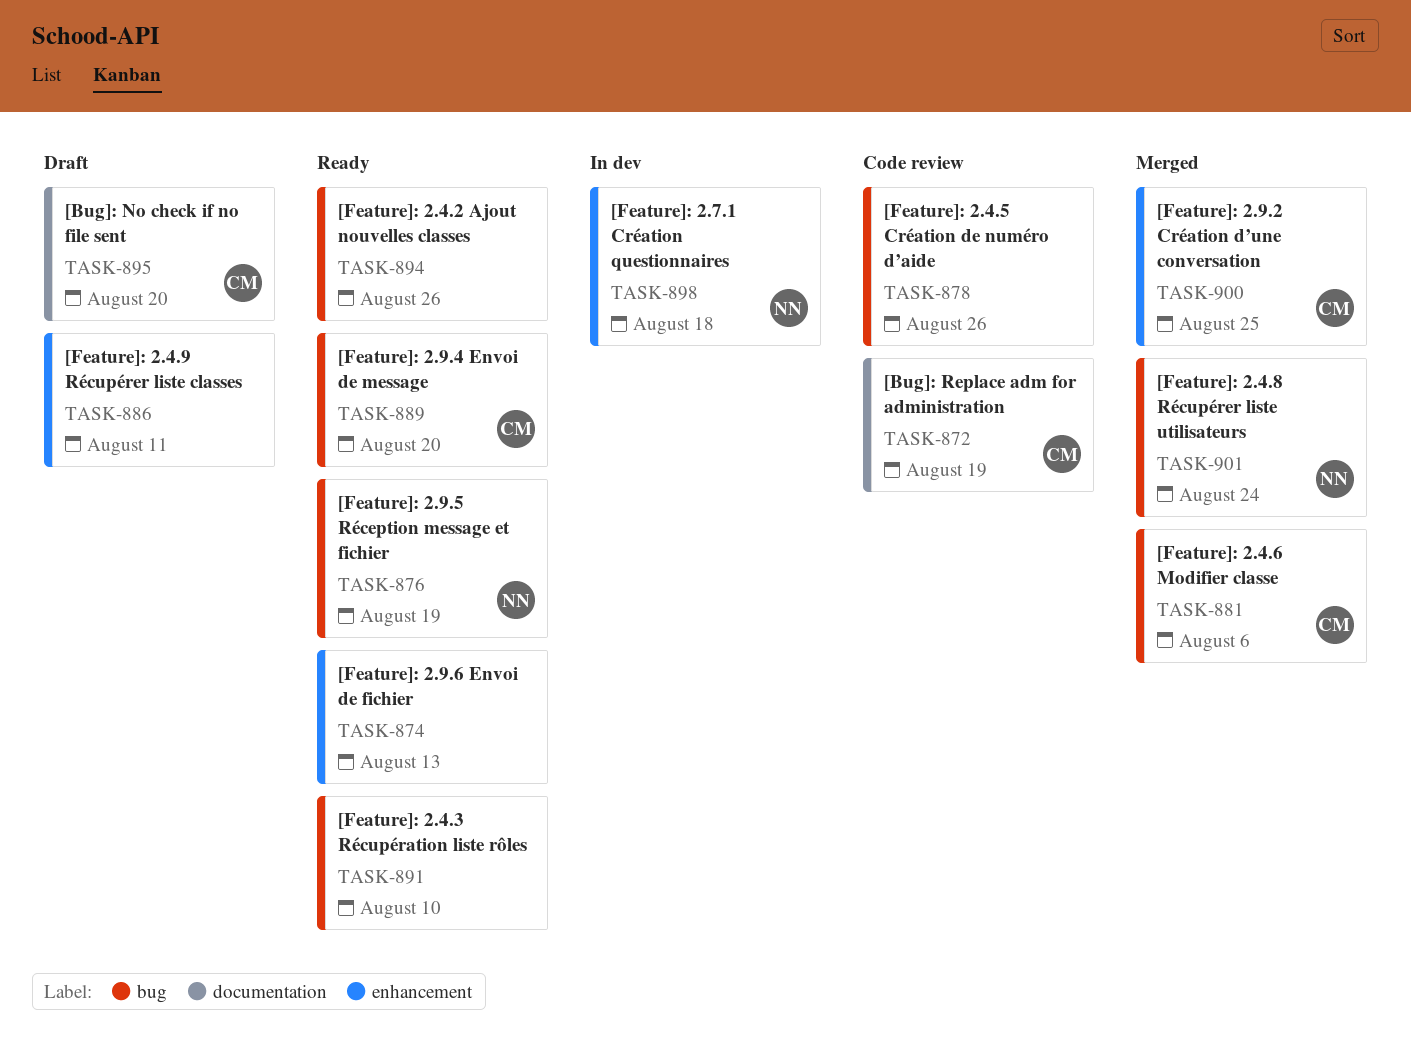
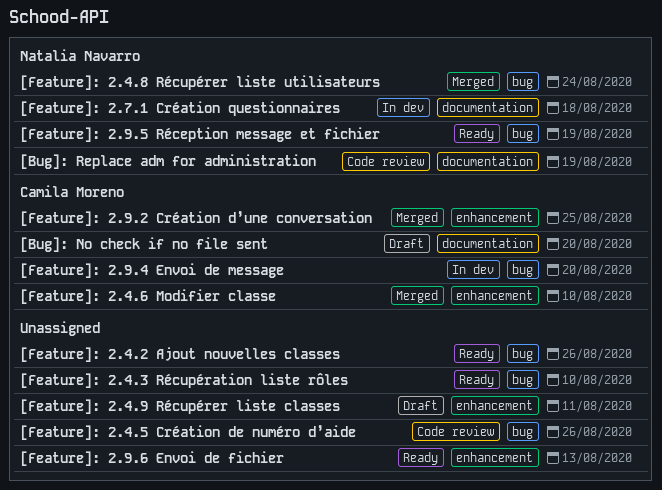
[Bug]: Replace adm for administration, owner: Camila Moreno -> Natalia Navarro
[Feature]: 2.4.6 Modifier classe, label: bug -> enhancement
[Feature]: 2.4.6 Modifier classe, due: Aug 6 -> Aug 10
[Feature]: 2.7.1 Création questionnaires, label: enhancement -> documentation
[Feature]: 2.9.4 Envoi de message, status: Ready -> In dev

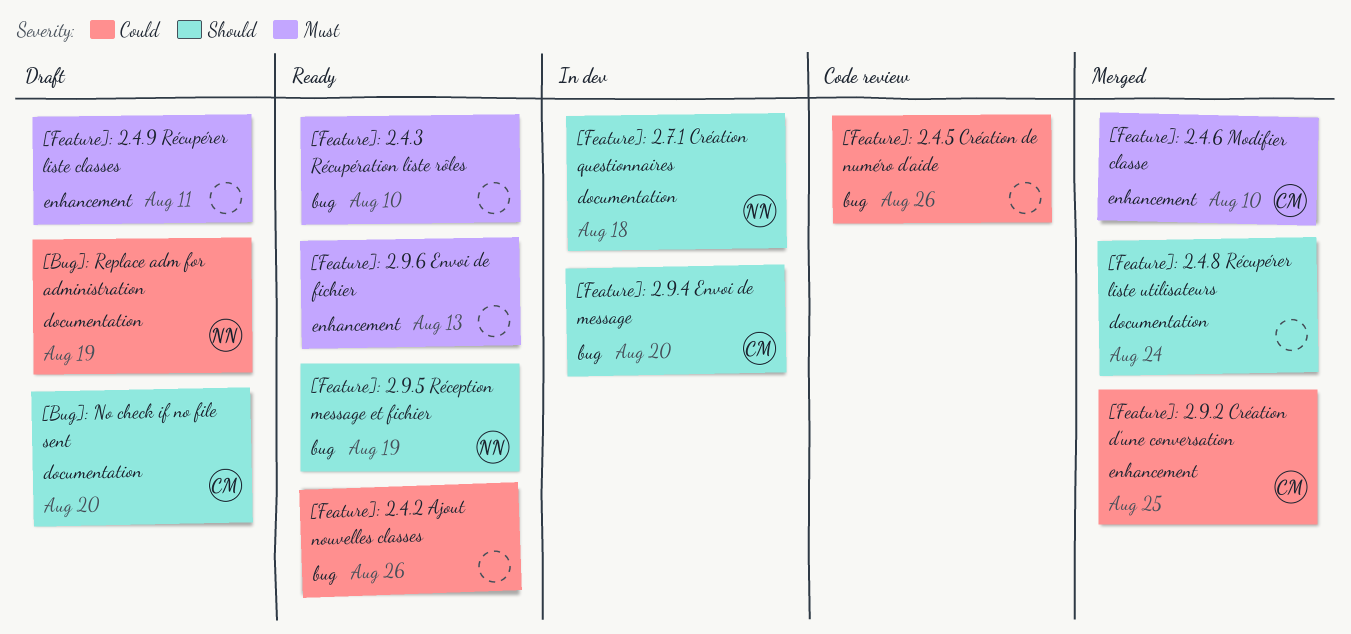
[Bug]: Replace adm for administration, status: Code review -> Draft
[Feature]: 2.4.8 Récupérer liste utilisateurs, owner: Natalia Navarro -> none
[Feature]: 2.4.8 Récupérer liste utilisateurs, label: bug -> documentation

